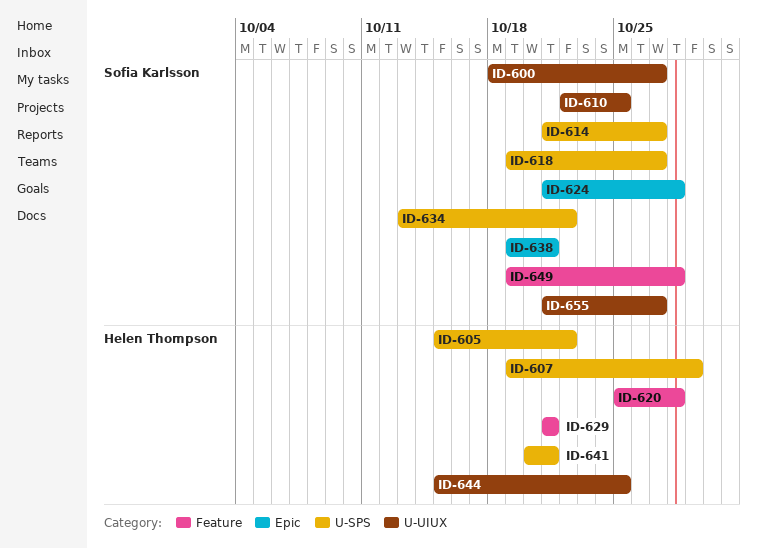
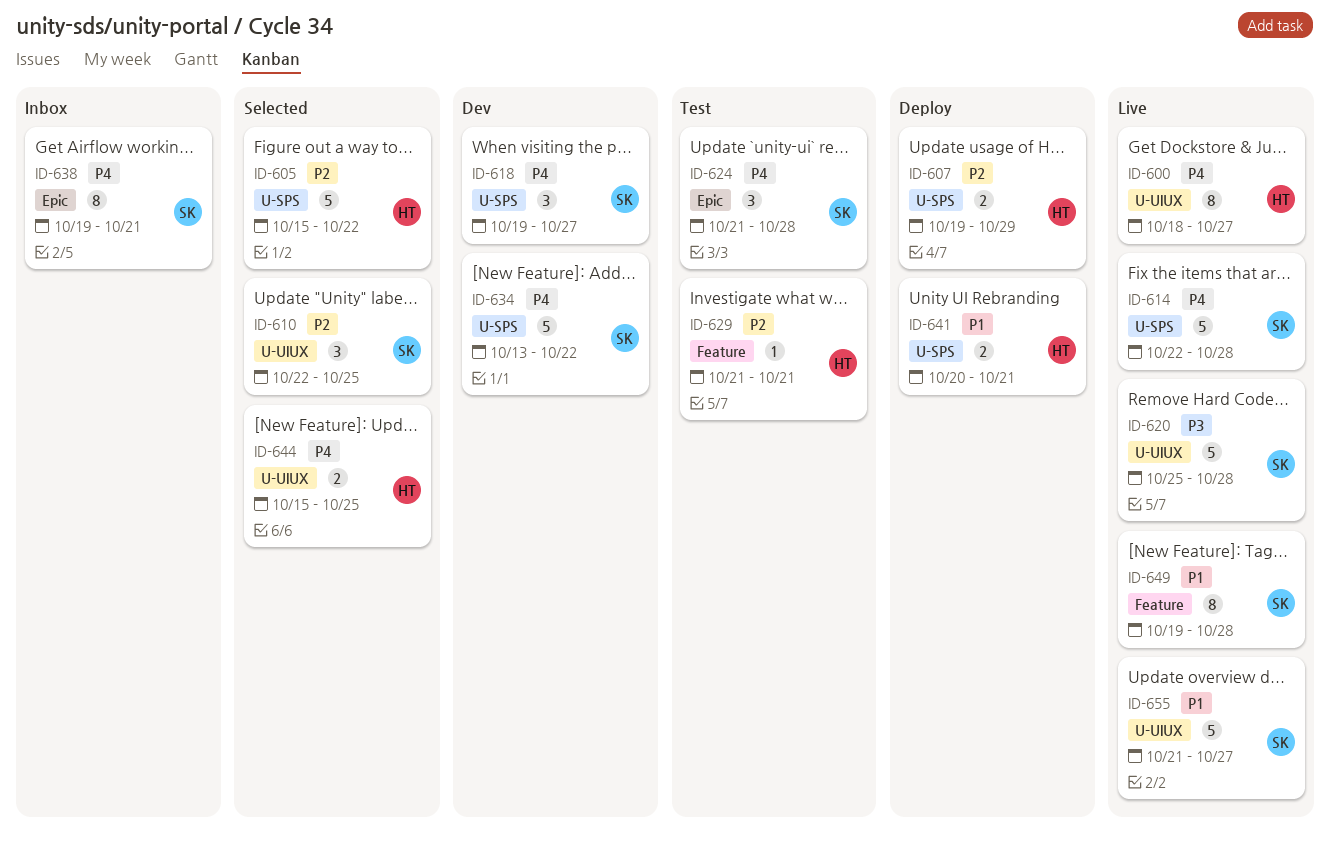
ID-600, owner: Sofia Karlsson -> Helen Thompson
ID-614, start: Oct 21 -> Oct 22
ID-614, due: Oct 27 -> Oct 28
ID-620, owner: Helen Thompson -> Sofia Karlsson
ID-620, label: Feature -> U-UIUX

